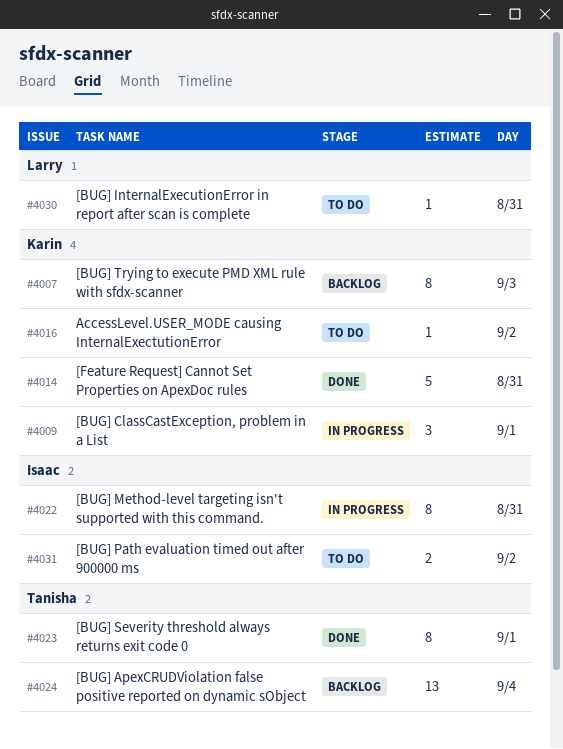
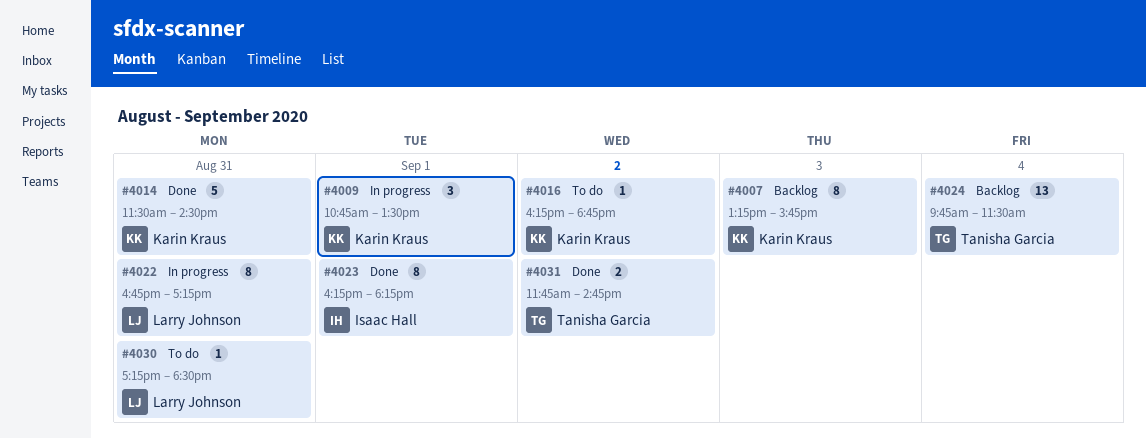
#4022, owner: Isaac Hall -> Larry Johnson
#4023, owner: Tanisha Garcia -> Isaac Hall
#4031, status: To do -> Done
#4031, owner: Isaac Hall -> Tanisha Garcia

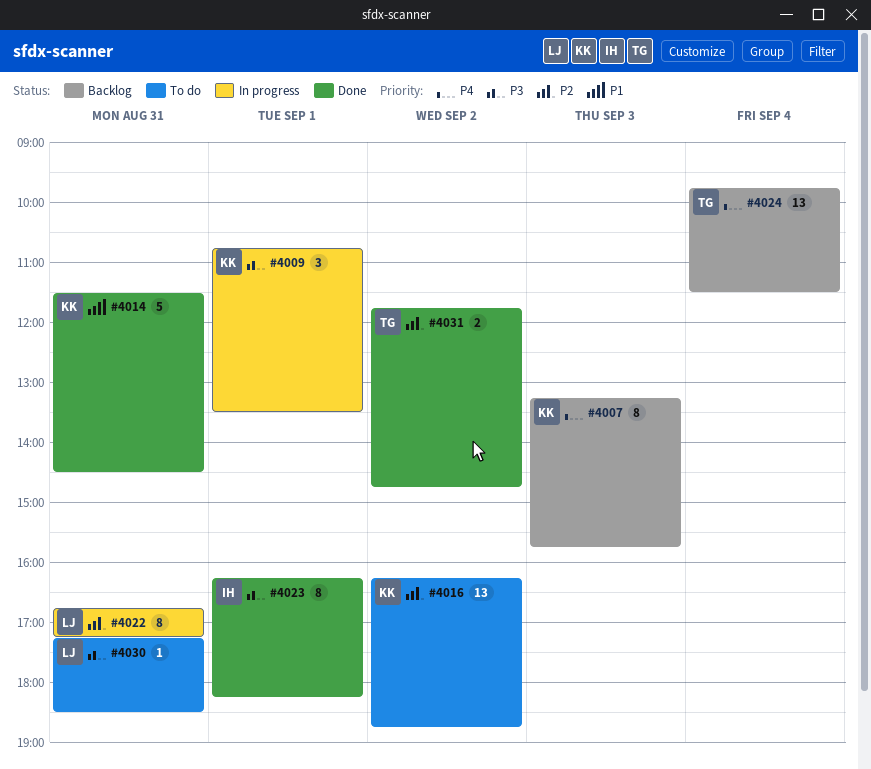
#4016, estimate: 1 -> 13

